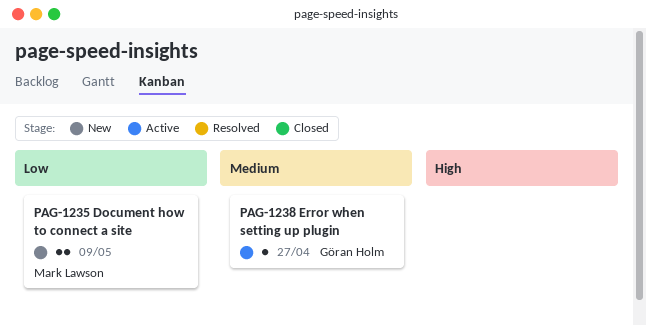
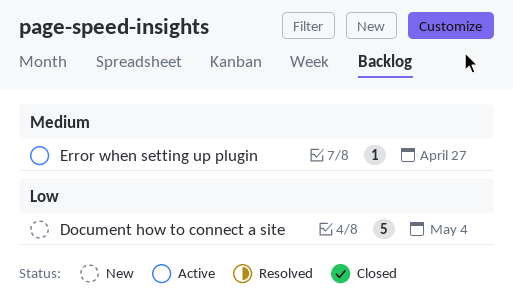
Document how to connect a site, estimate: 2 -> 5
Document how to connect a site, due: May 9 -> May 4

